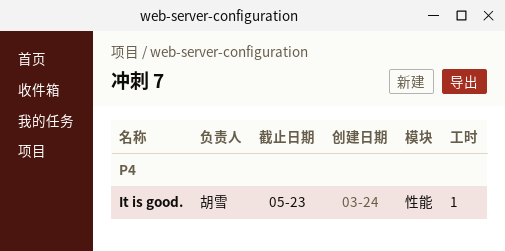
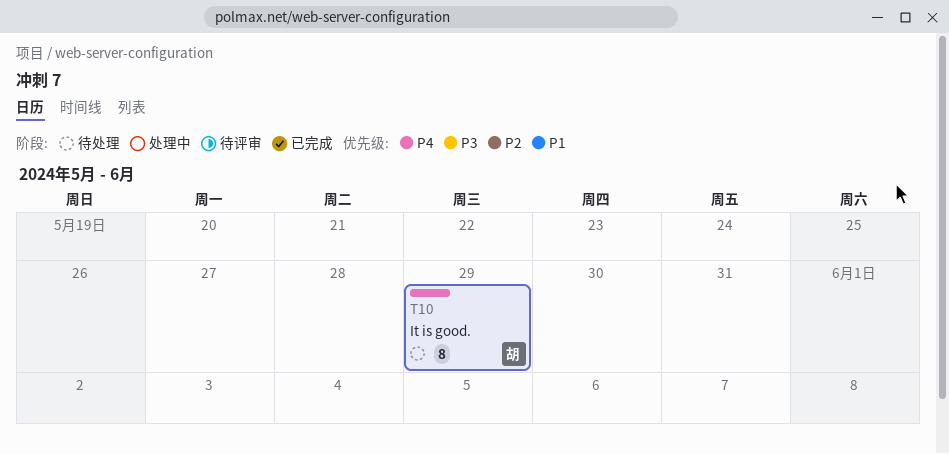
It is good., estimate: 1 -> 8
It is good., due: May 23 -> May 29

